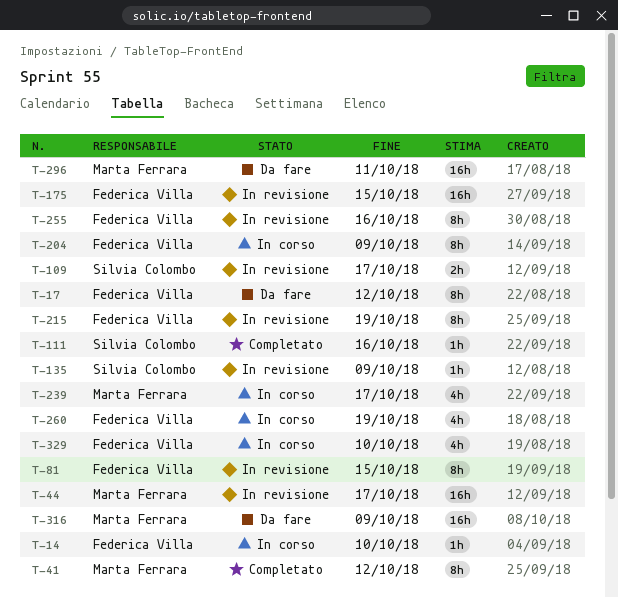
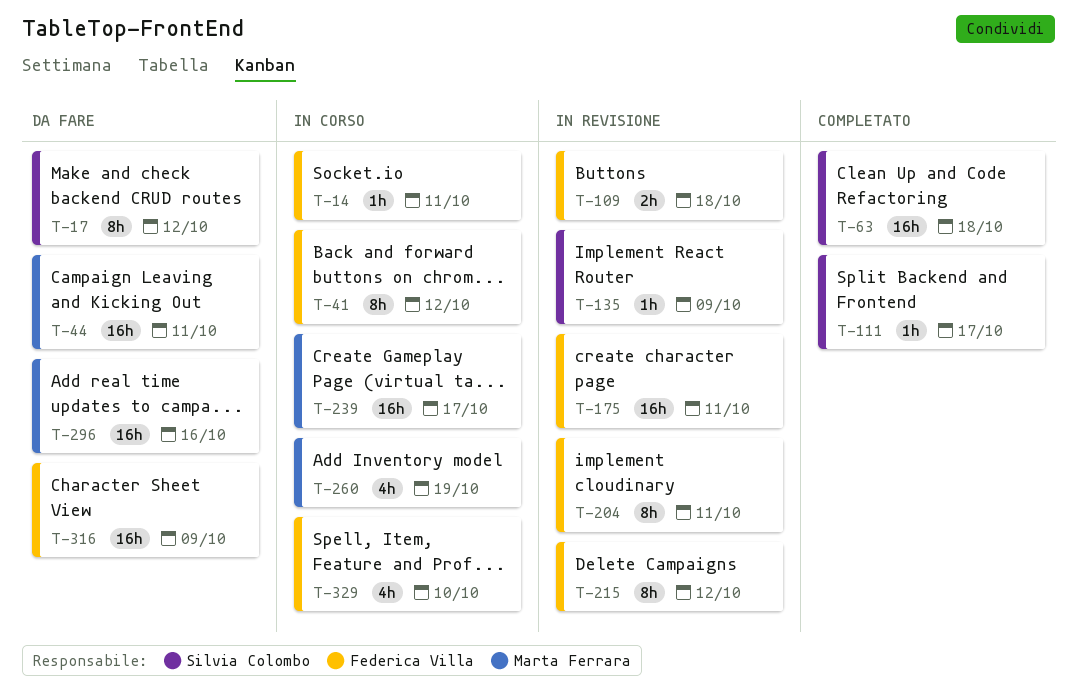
T-14, due: Oct 10 -> Oct 11
T-17, owner: Federica Villa -> Silvia Colombo
T-41, status: Completato -> In corso
T-41, owner: Marta Ferrara -> Federica Villa
T-44, status: In revisione -> Da fare
T-44, due: Oct 17 -> Oct 11
T-63: none -> present
T-81: present -> none
T-109, owner: Silvia Colombo -> Federica Villa
T-109, due: Oct 17 -> Oct 18
T-111, due: Oct 16 -> Oct 17
T-175, due: Oct 15 -> Oct 11
T-204, status: In corso -> In revisione
T-204, due: Oct 9 -> Oct 11
T-215, due: Oct 19 -> Oct 12
T-239, estimate: 4h -> 16h
T-255: present -> none
T-260, owner: Federica Villa -> Marta Ferrara
T-296, due: Oct 11 -> Oct 16
T-316, owner: Marta Ferrara -> Federica Villa

